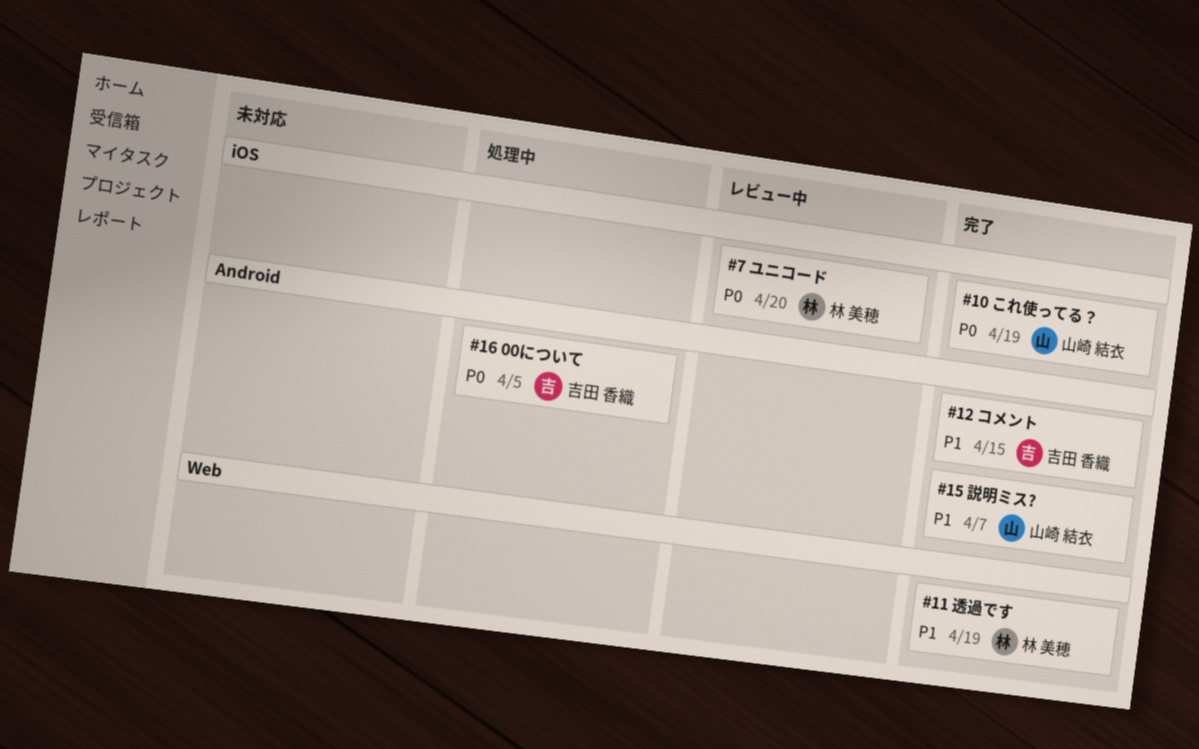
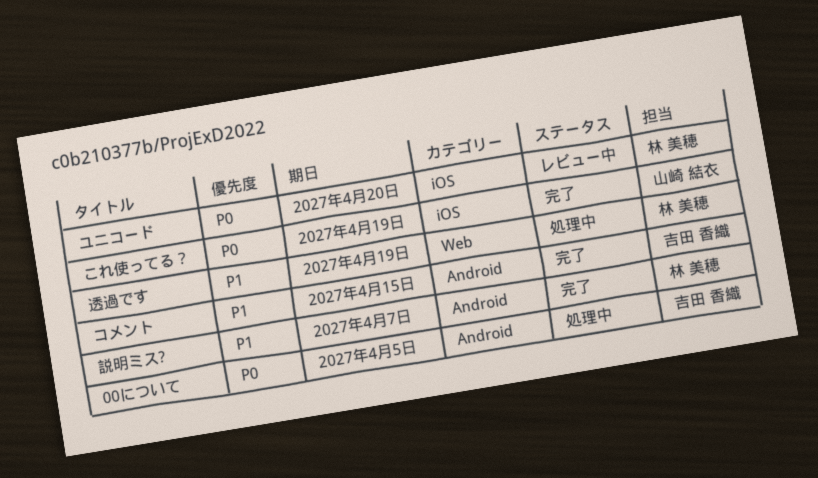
説明ミス?, owner: 山崎 結衣 -> 林 美穂
透過です, status: 完了 -> 処理中

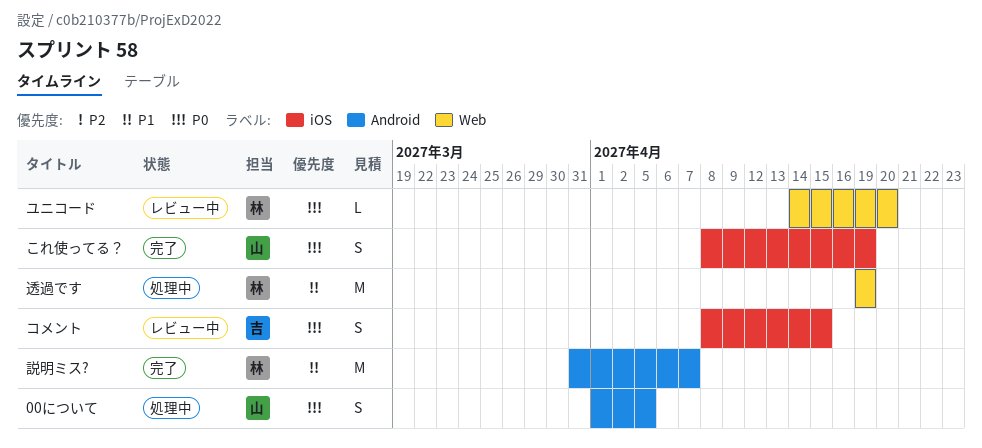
00について, owner: 吉田 香織 -> 山崎 結衣
コメント, status: 完了 -> レビュー中
コメント, priority: P1 -> P0
コメント, label: Android -> iOS
ユニコード, label: iOS -> Web

